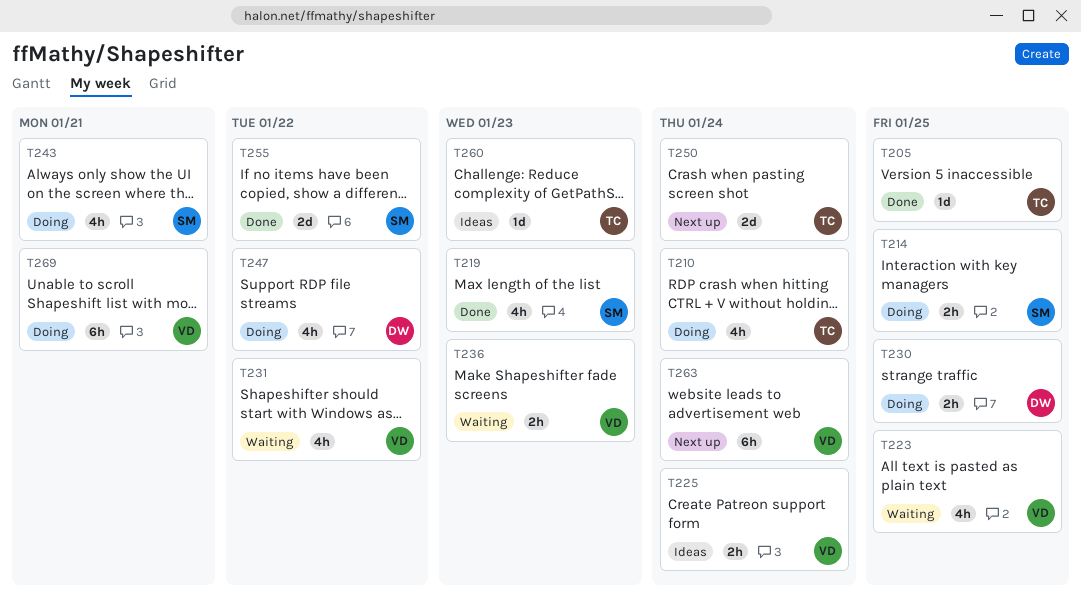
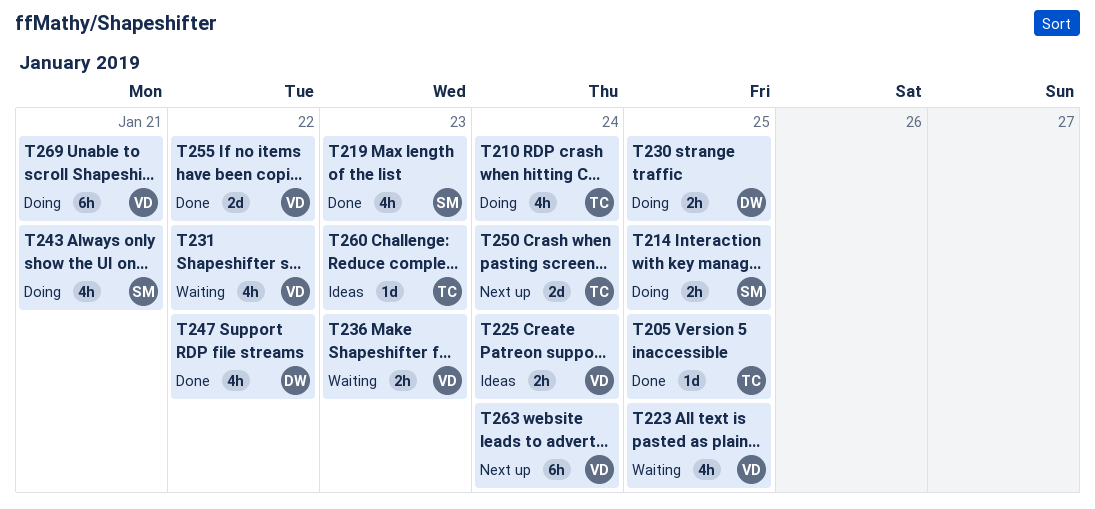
T247, status: Doing -> Done
T255, owner: SM -> VD

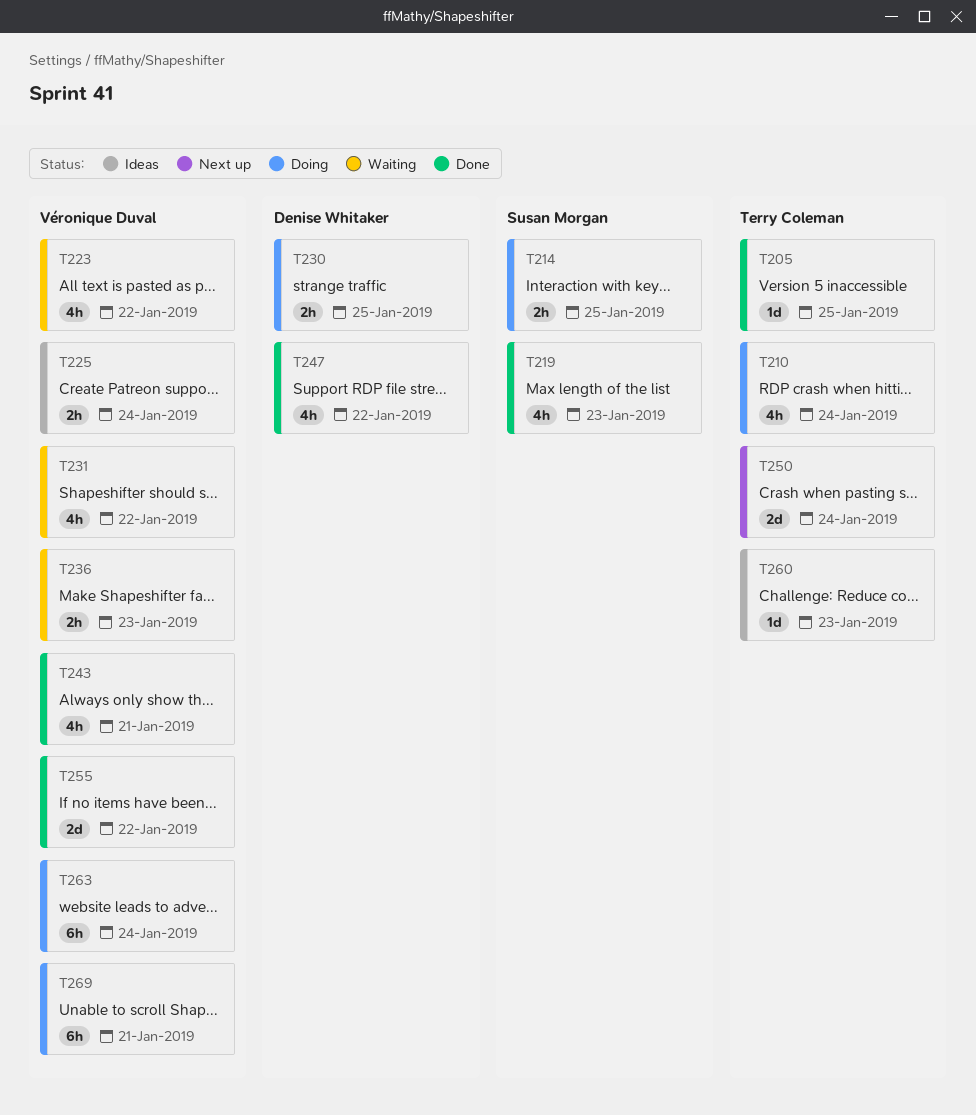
T223, due: Jan 25 -> Jan 22
T243, status: Doing -> Done
T243, owner: Susan Morgan -> Véronique Duval
T263, status: Next up -> Doing

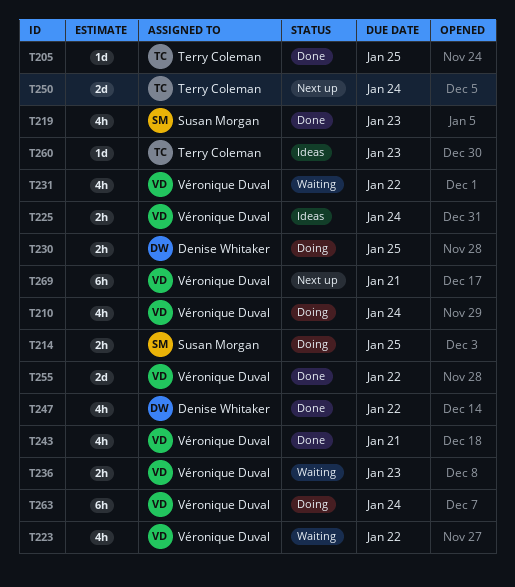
T210, owner: Terry Coleman -> Véronique Duval
T269, status: Doing -> Next up

